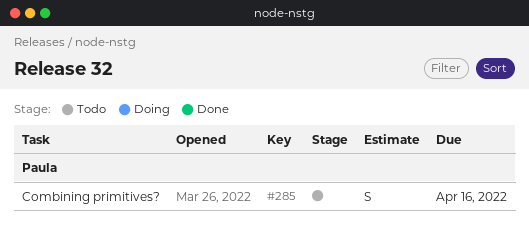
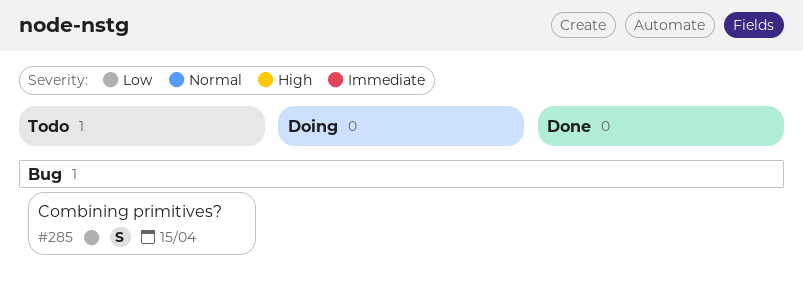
#285, due: Apr 16 -> Apr 15

